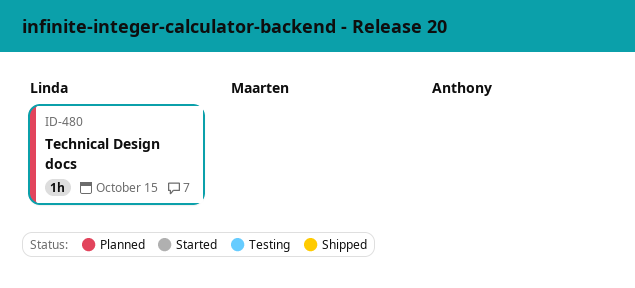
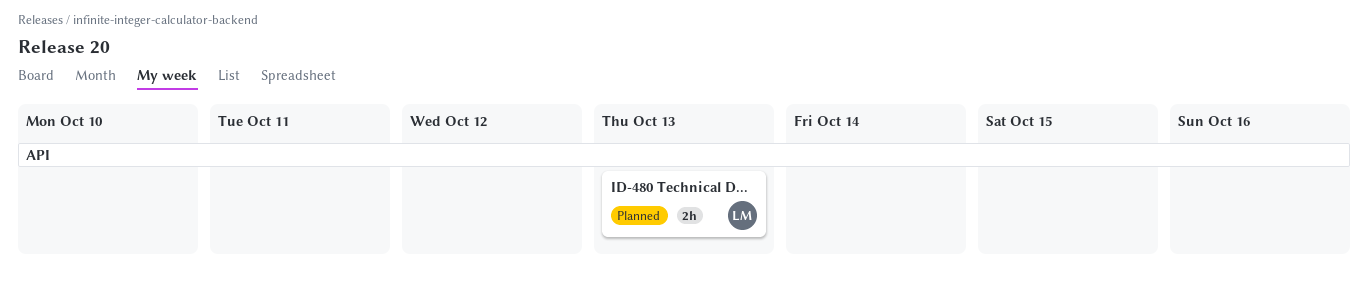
ID-480, estimate: 1h -> 2h
ID-480, due: Oct 15 -> Oct 13

